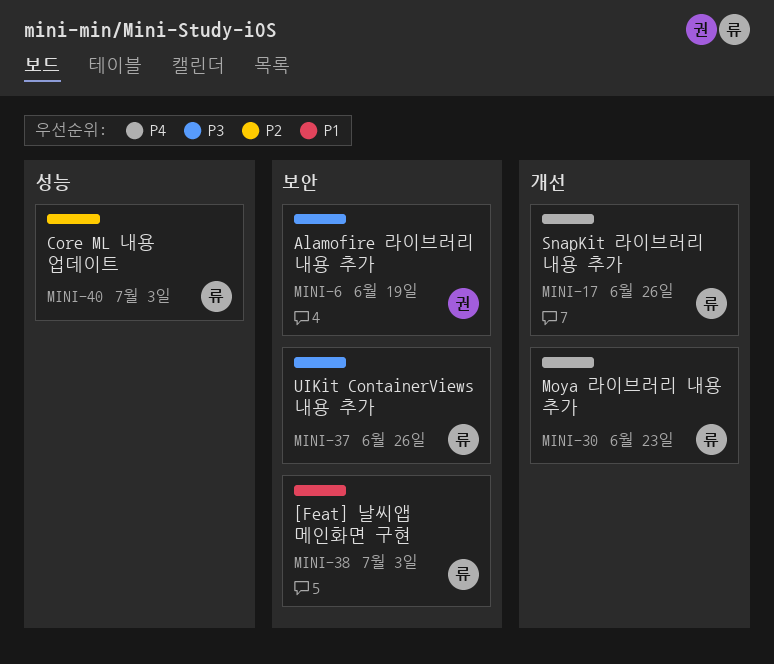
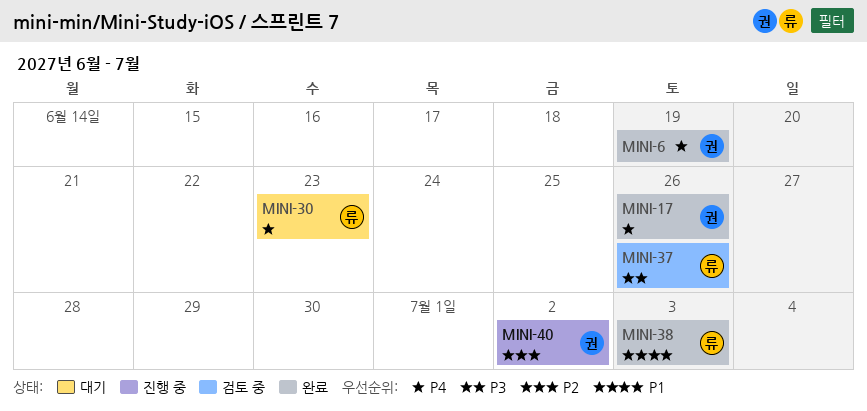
MINI-6, priority: P3 -> P4
MINI-17, owner: 류 -> 권
MINI-40, owner: 류 -> 권
MINI-40, due: Jul 3 -> Jul 2

